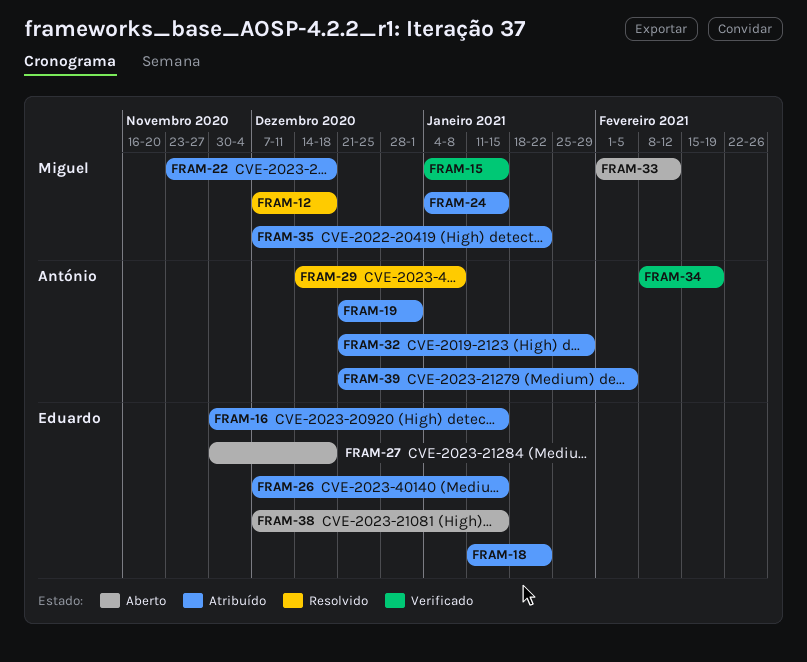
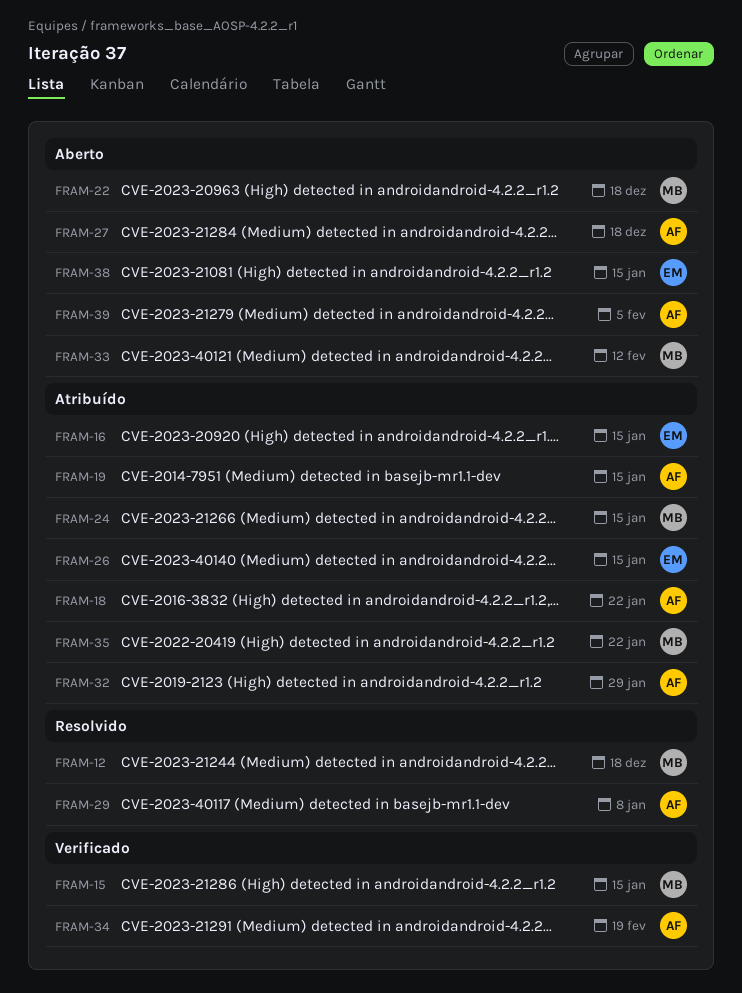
FRAM-18, owner: Eduardo -> António
FRAM-19, due: Jan 1 -> Jan 15
FRAM-22, status: Atribuído -> Aberto
FRAM-27, owner: Eduardo -> António
FRAM-39, status: Atribuído -> Aberto

